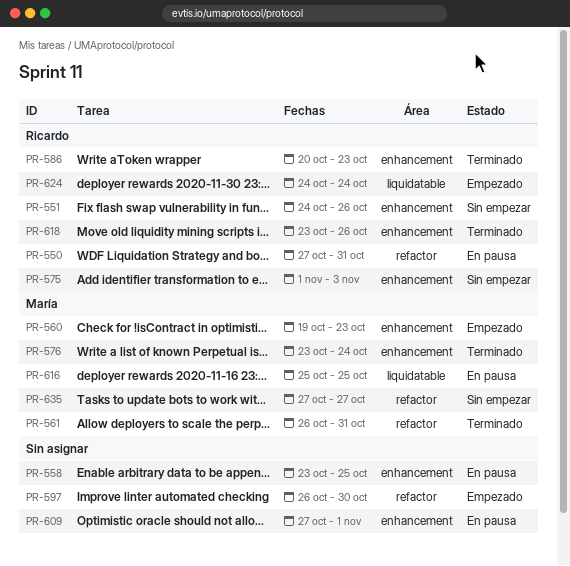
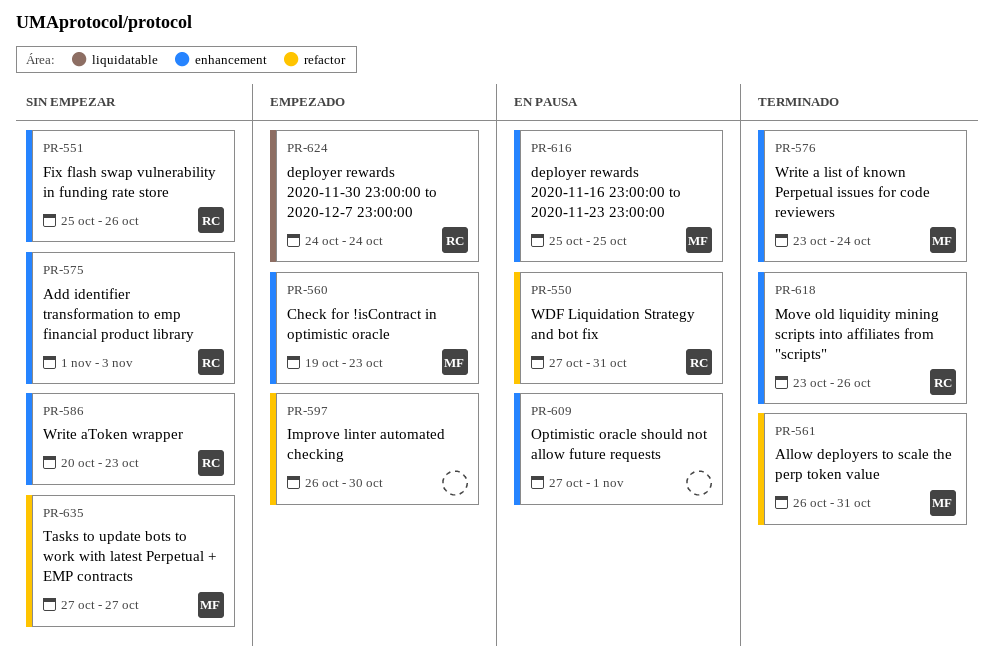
PR-551, start: Oct 24 -> Oct 25
PR-558: present -> none
PR-586, status: Terminado -> Sin empezar
PR-616, label: liquidatable -> enhancement

